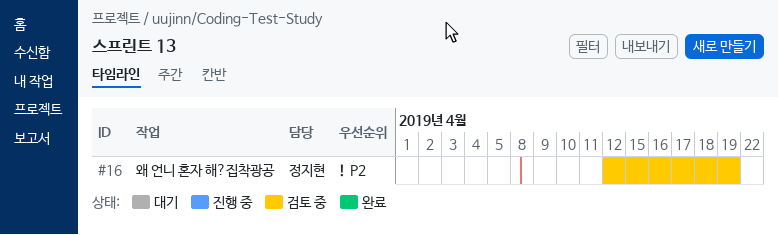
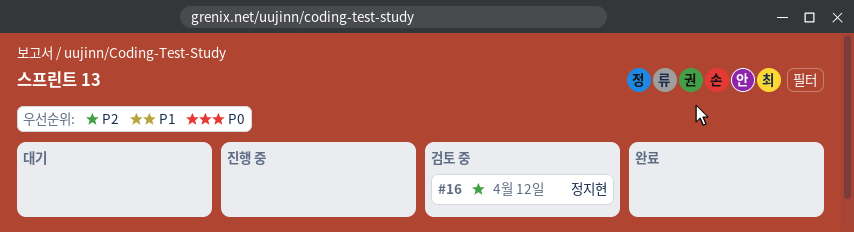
#16, due: Apr 19 -> Apr 12

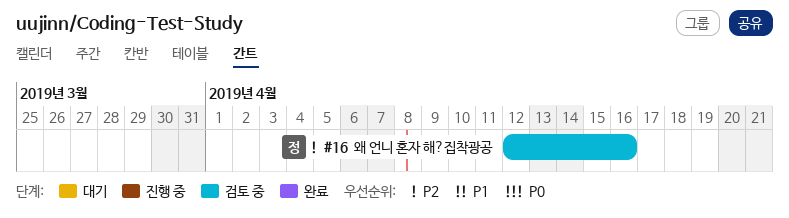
#16, due: Apr 12 -> Apr 16

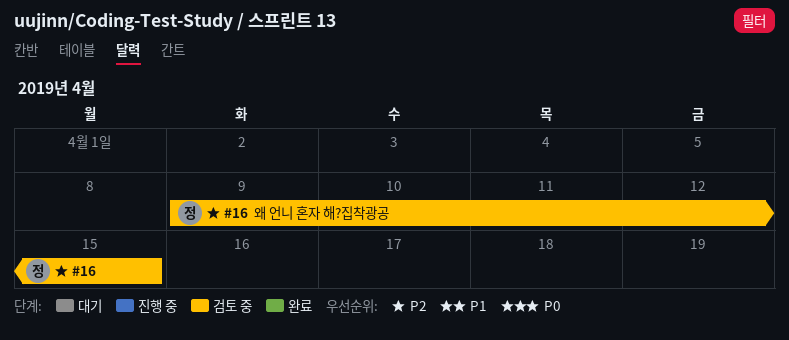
#16, start: Apr 12 -> Apr 9
#16, due: Apr 16 -> Apr 15

